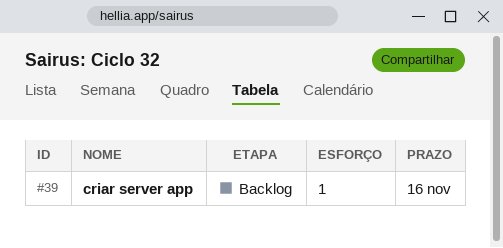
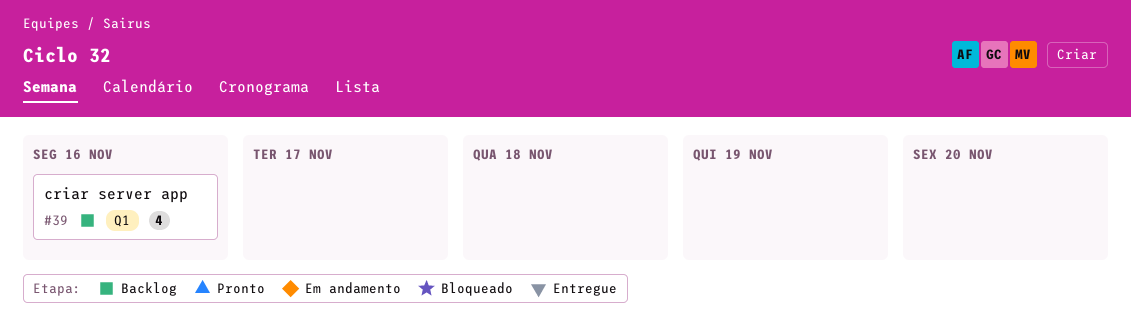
#39, estimate: 1 -> 4

